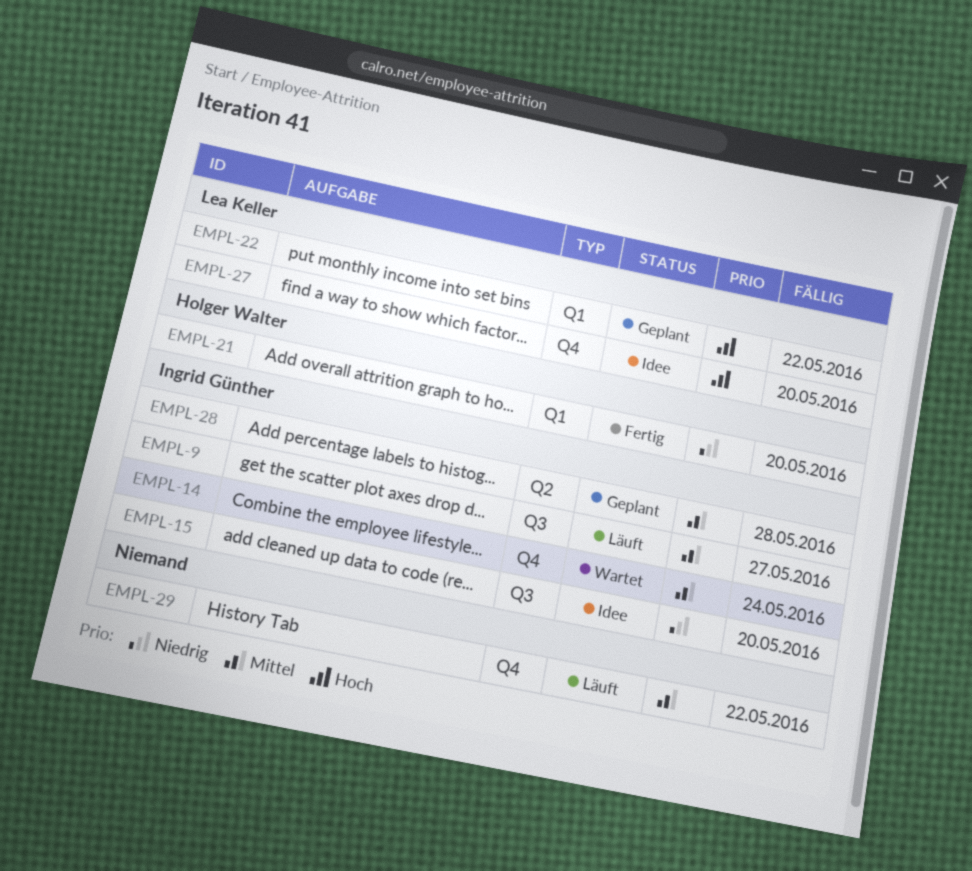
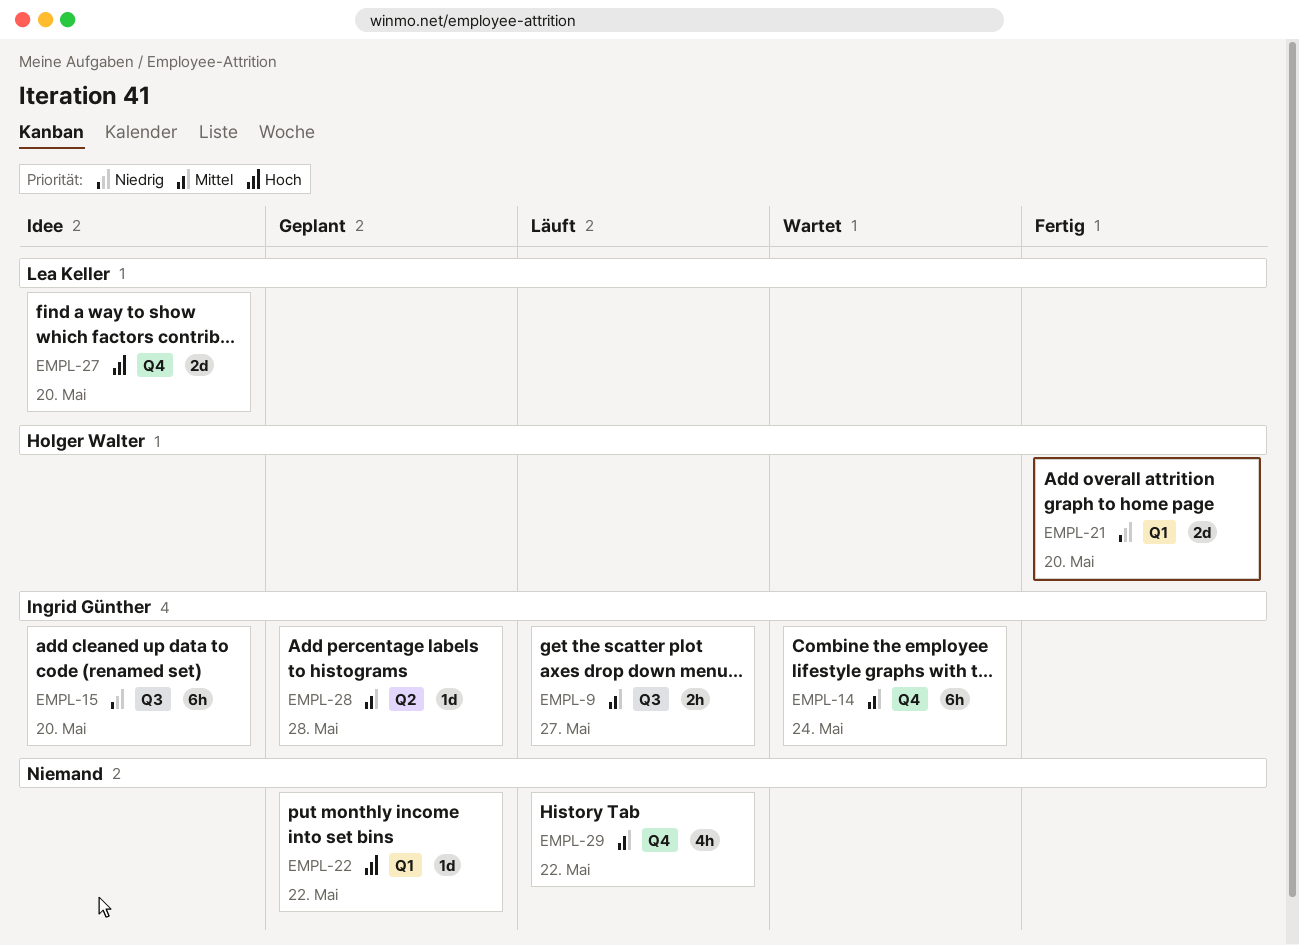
EMPL-22, owner: Lea Keller -> none

